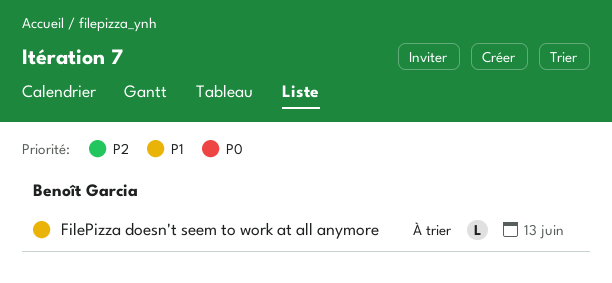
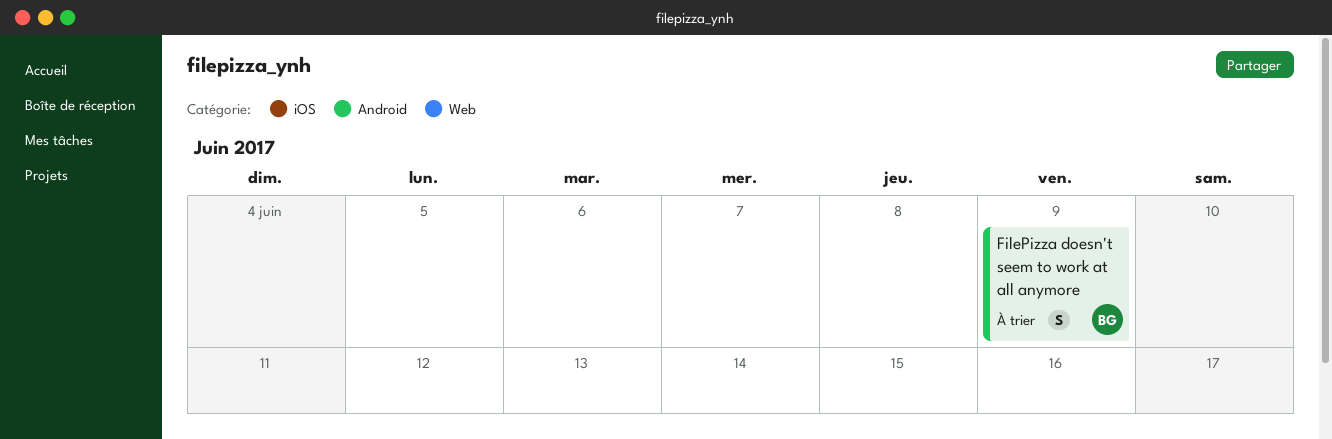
FilePizza doesn't seem to work at all anymore, estimate: L -> S
FilePizza doesn't seem to work at all anymore, due: Jun 13 -> Jun 9

